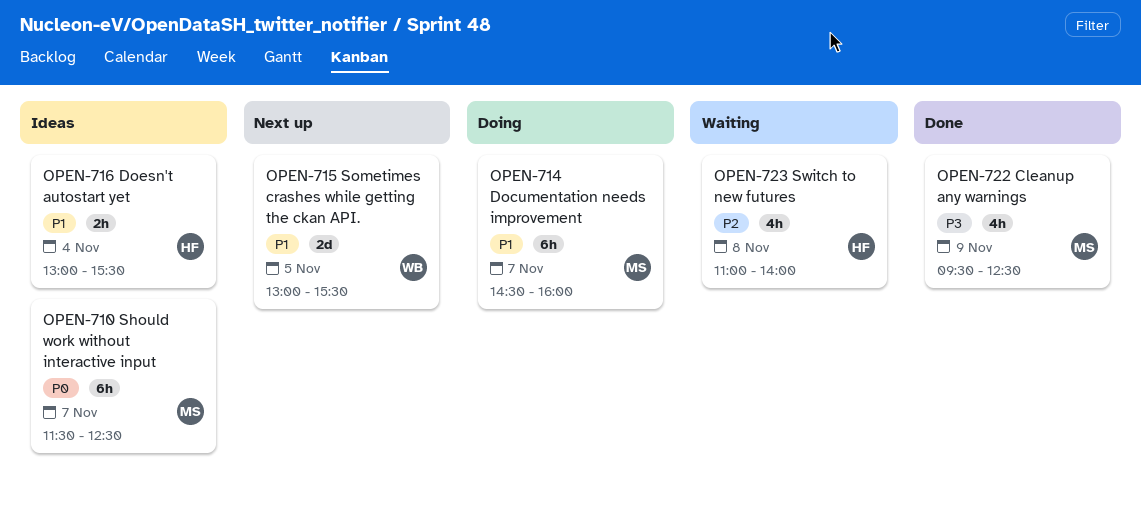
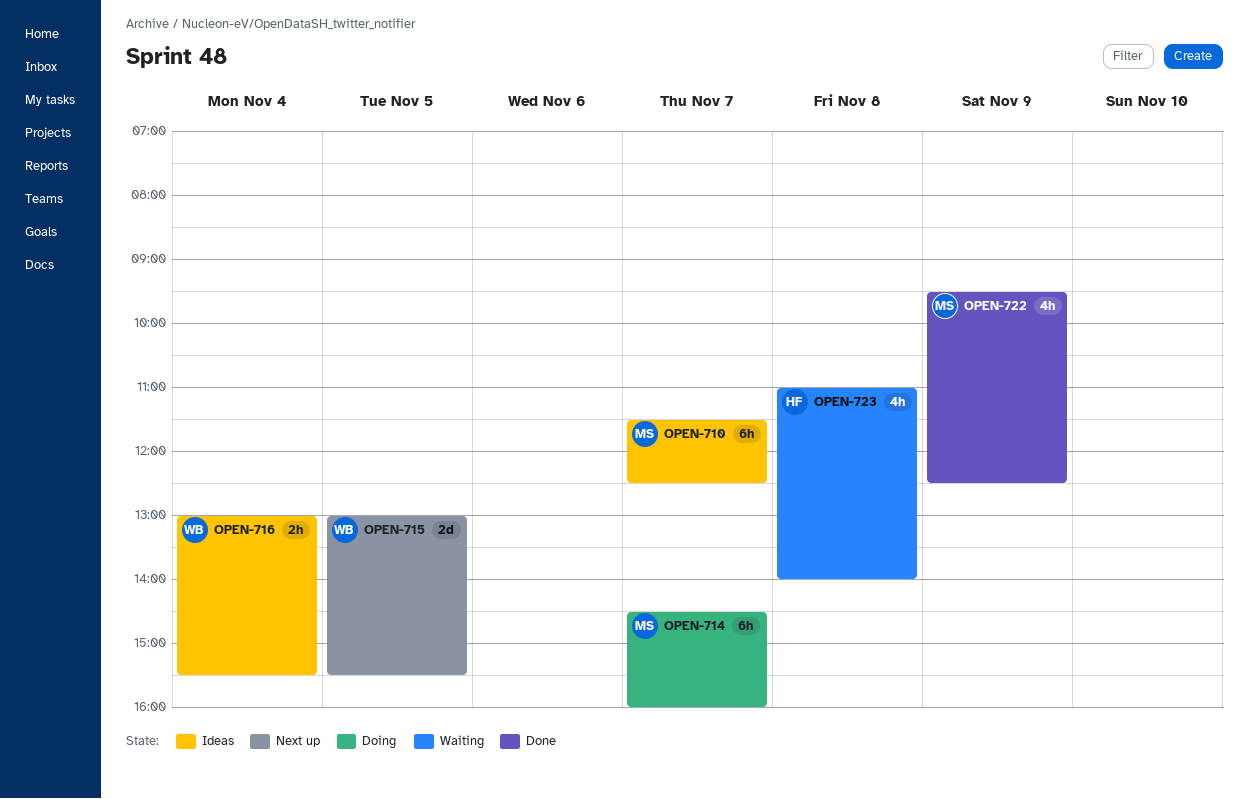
OPEN-716, owner: HF -> WB

